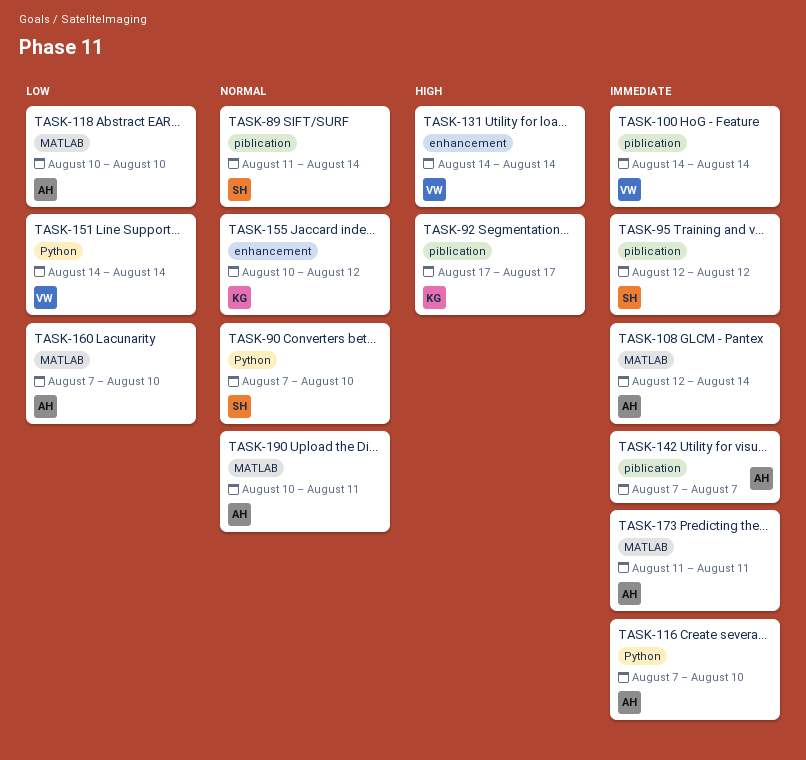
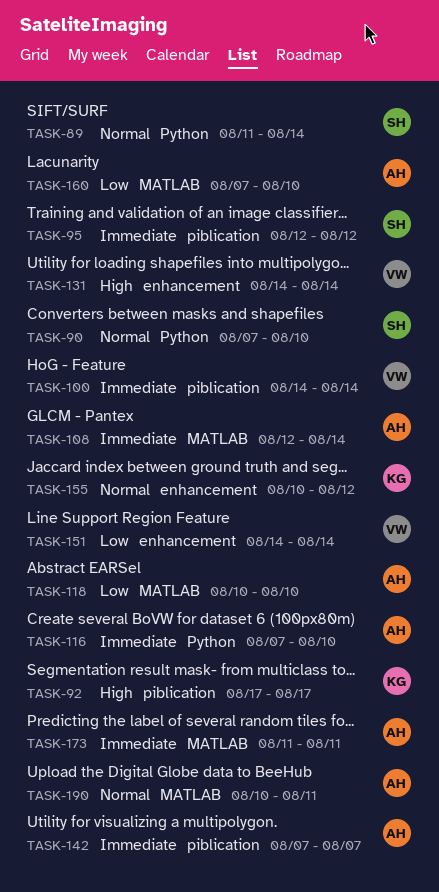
TASK-89, label: piblication -> Python
TASK-151, label: Python -> enhancement

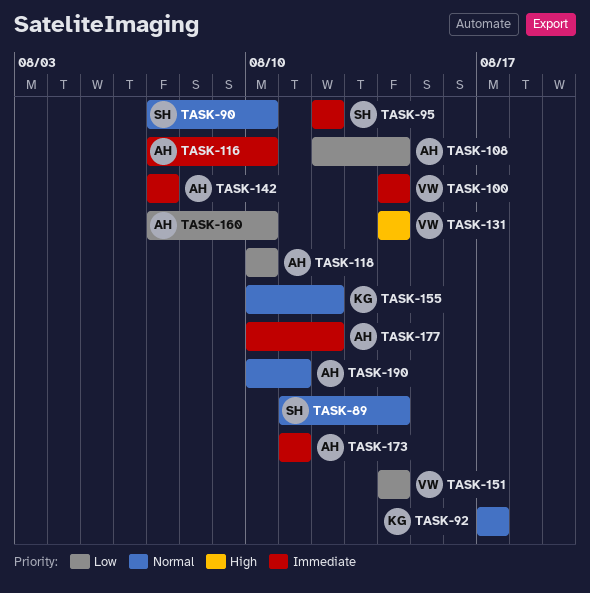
TASK-92, priority: High -> Normal
TASK-108, priority: Immediate -> Low
TASK-177: none -> present

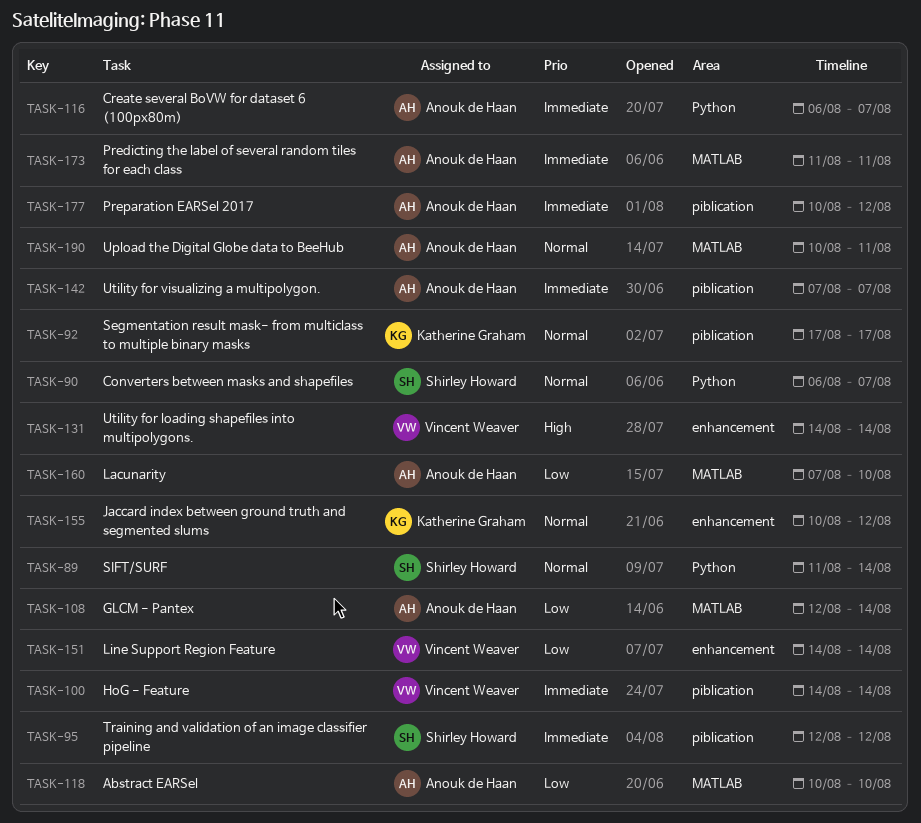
TASK-90, start: Aug 7 -> Aug 6
TASK-90, due: Aug 10 -> Aug 7
TASK-116, start: Aug 7 -> Aug 6
TASK-116, due: Aug 10 -> Aug 7

